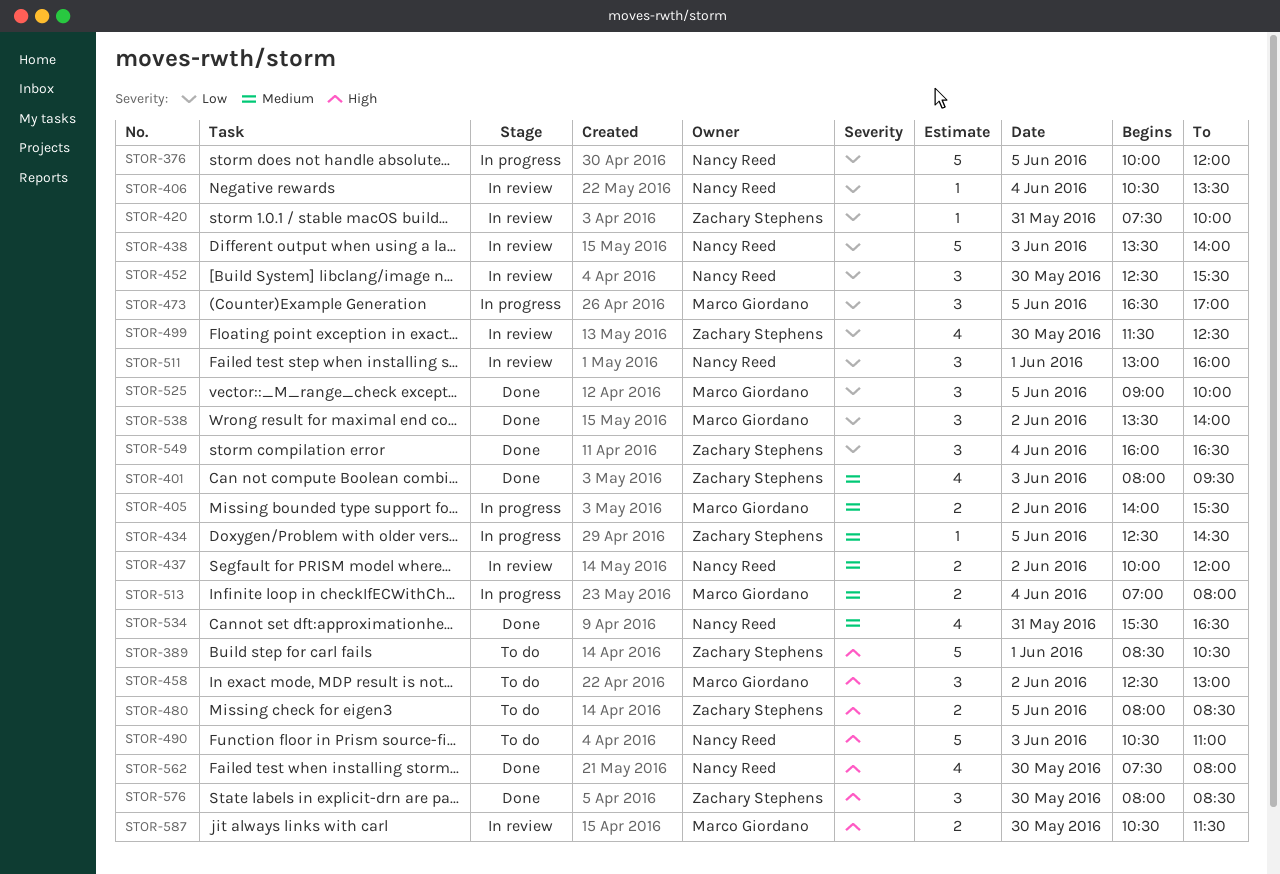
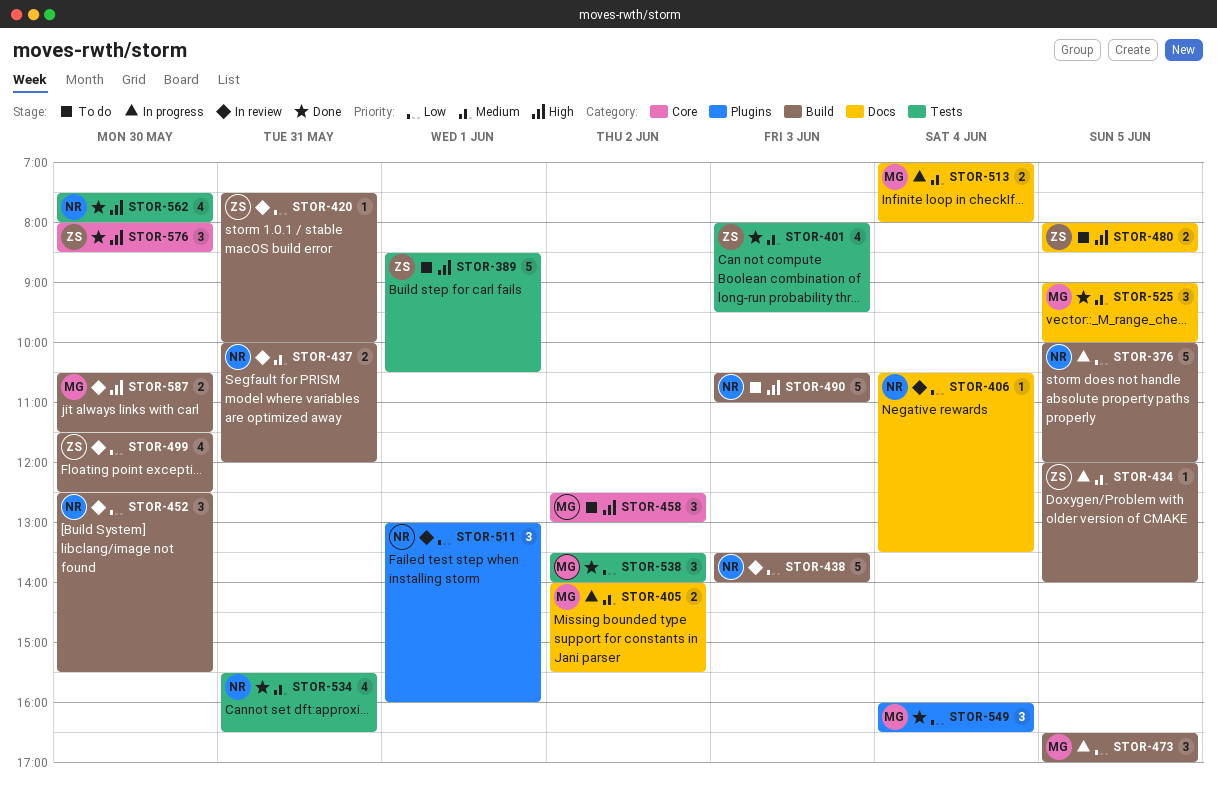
STOR-434, begins: 12:30 -> 12:00
STOR-434, ends: 14:30 -> 14:00
STOR-437, day: Jun 2 -> May 31
STOR-525, priority: Low -> Medium
STOR-549, owner: Zachary Stephens -> Marco Giordano

